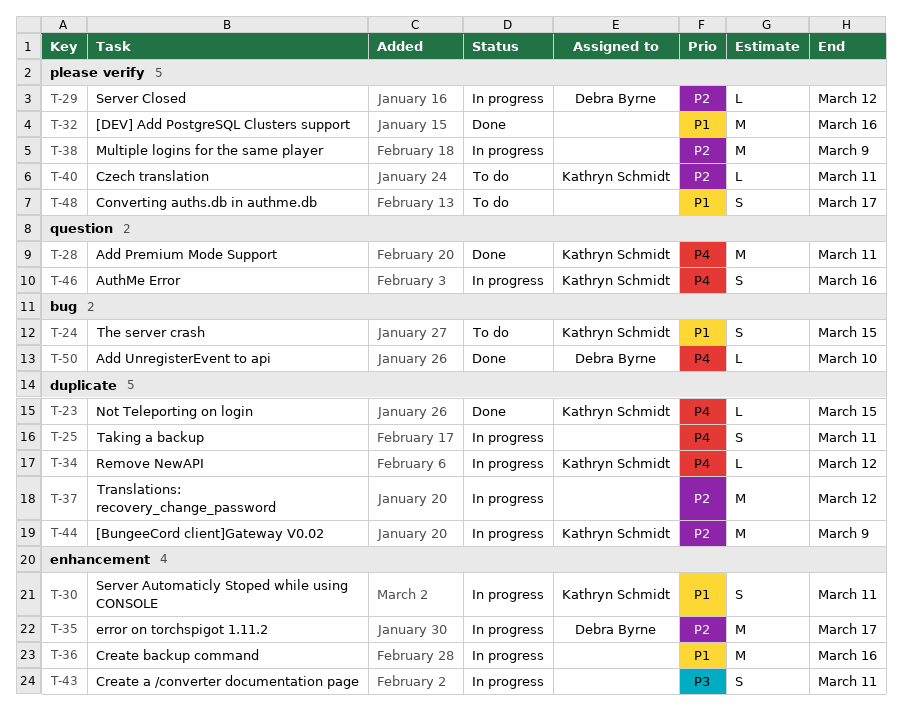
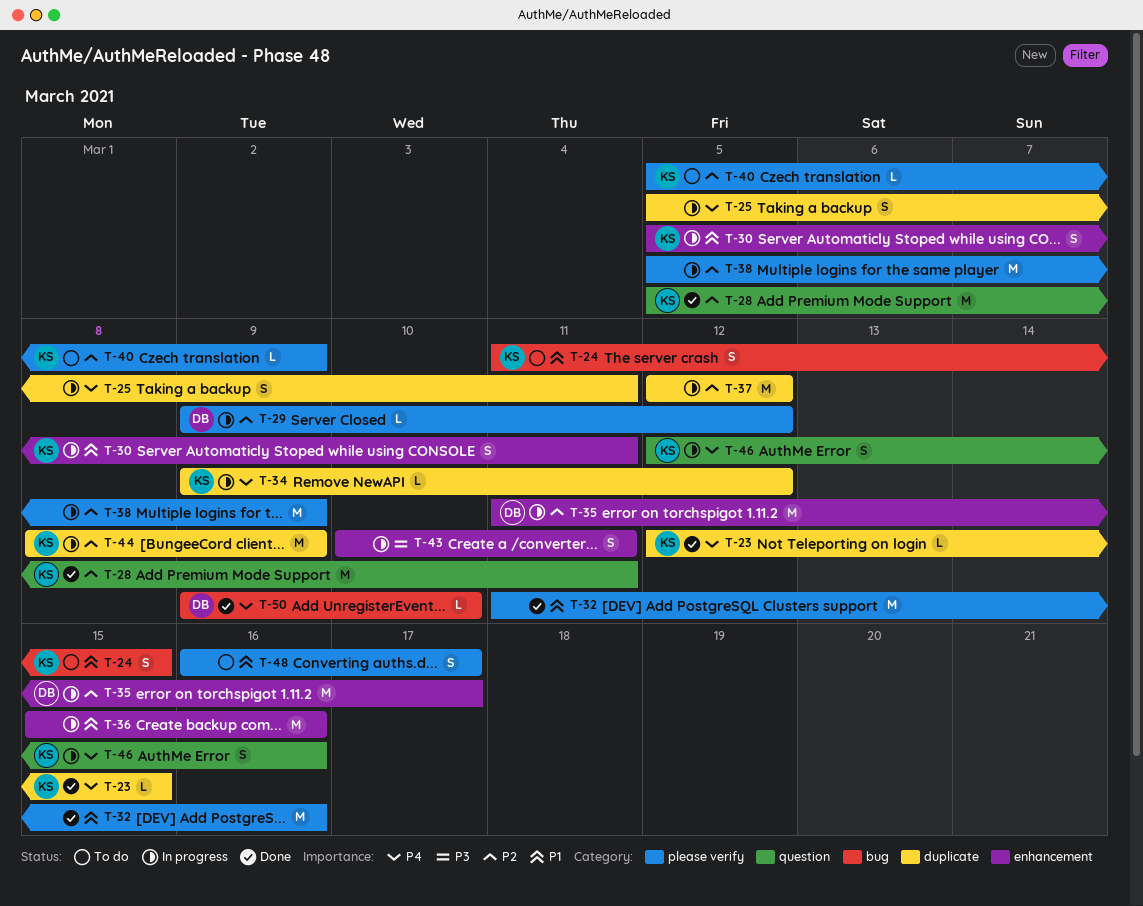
T-28, priority: P4 -> P2
T-40, due: Mar 11 -> Mar 9

